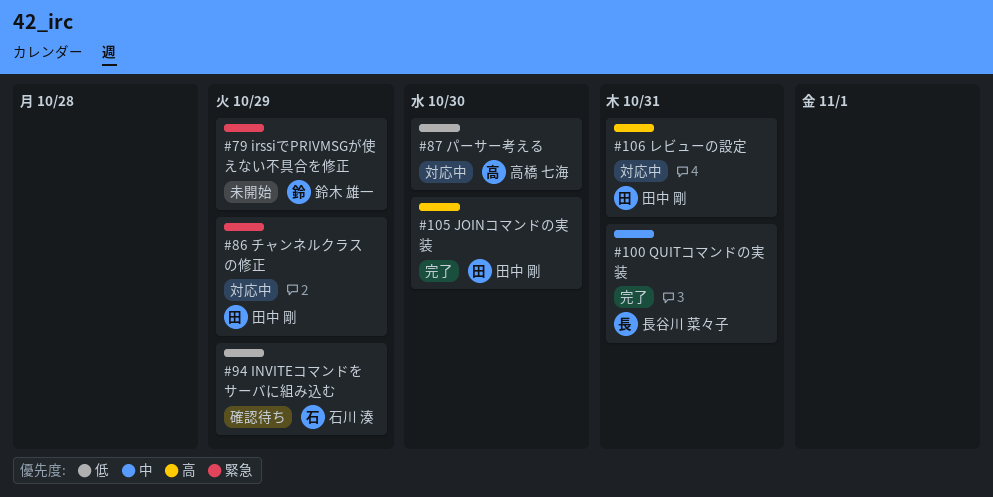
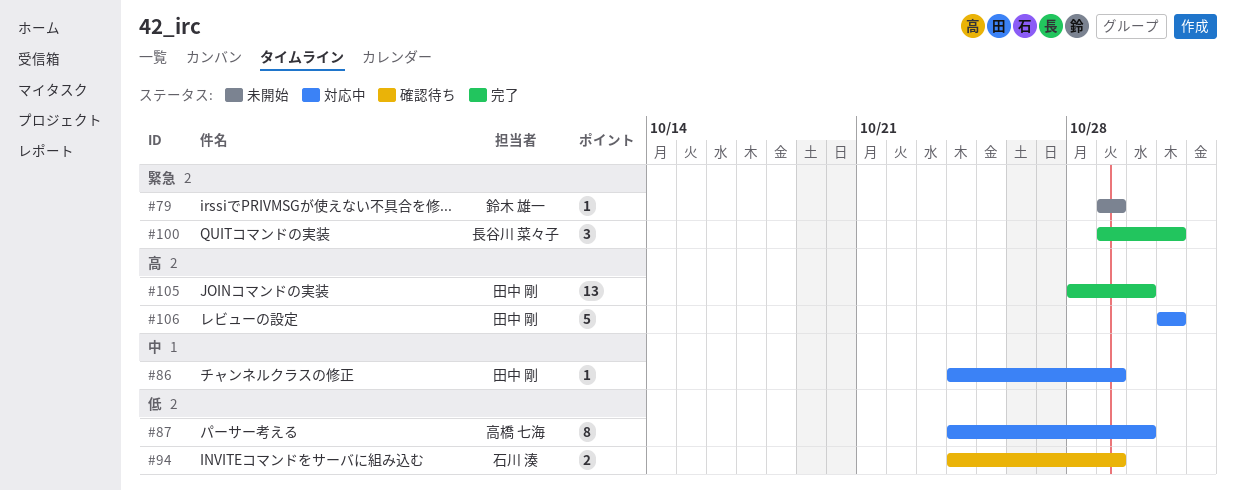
#86, priority: 緊急 -> 中
#100, priority: 中 -> 緊急

